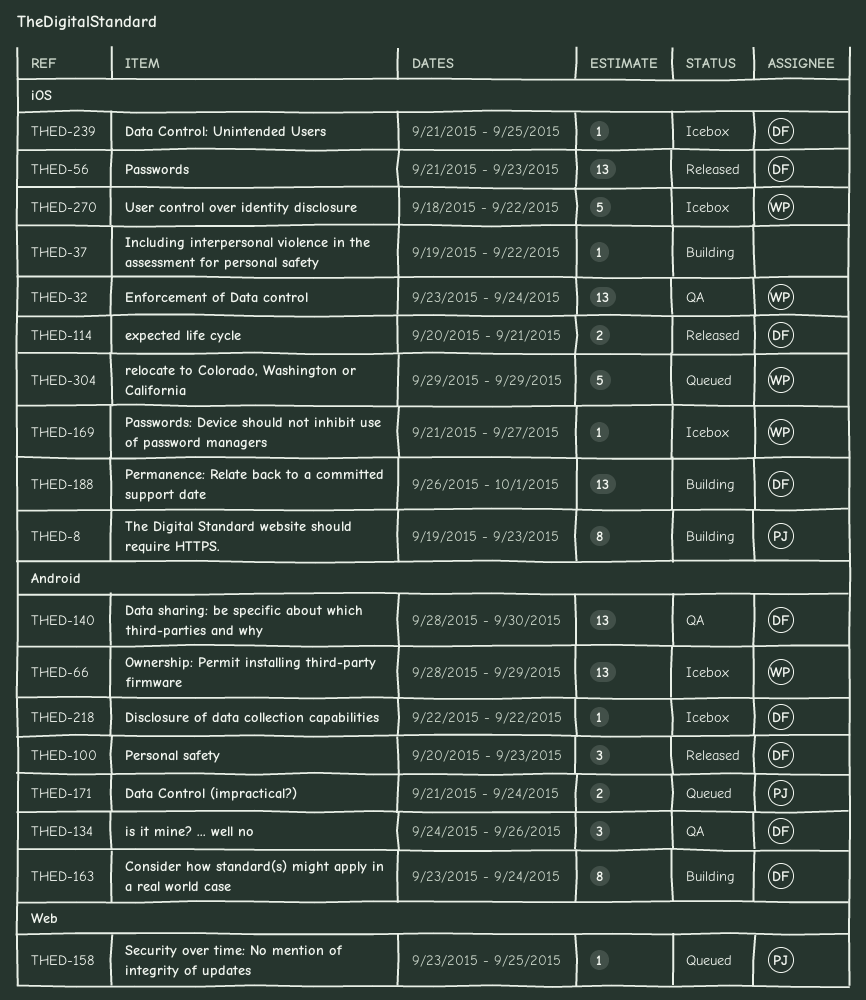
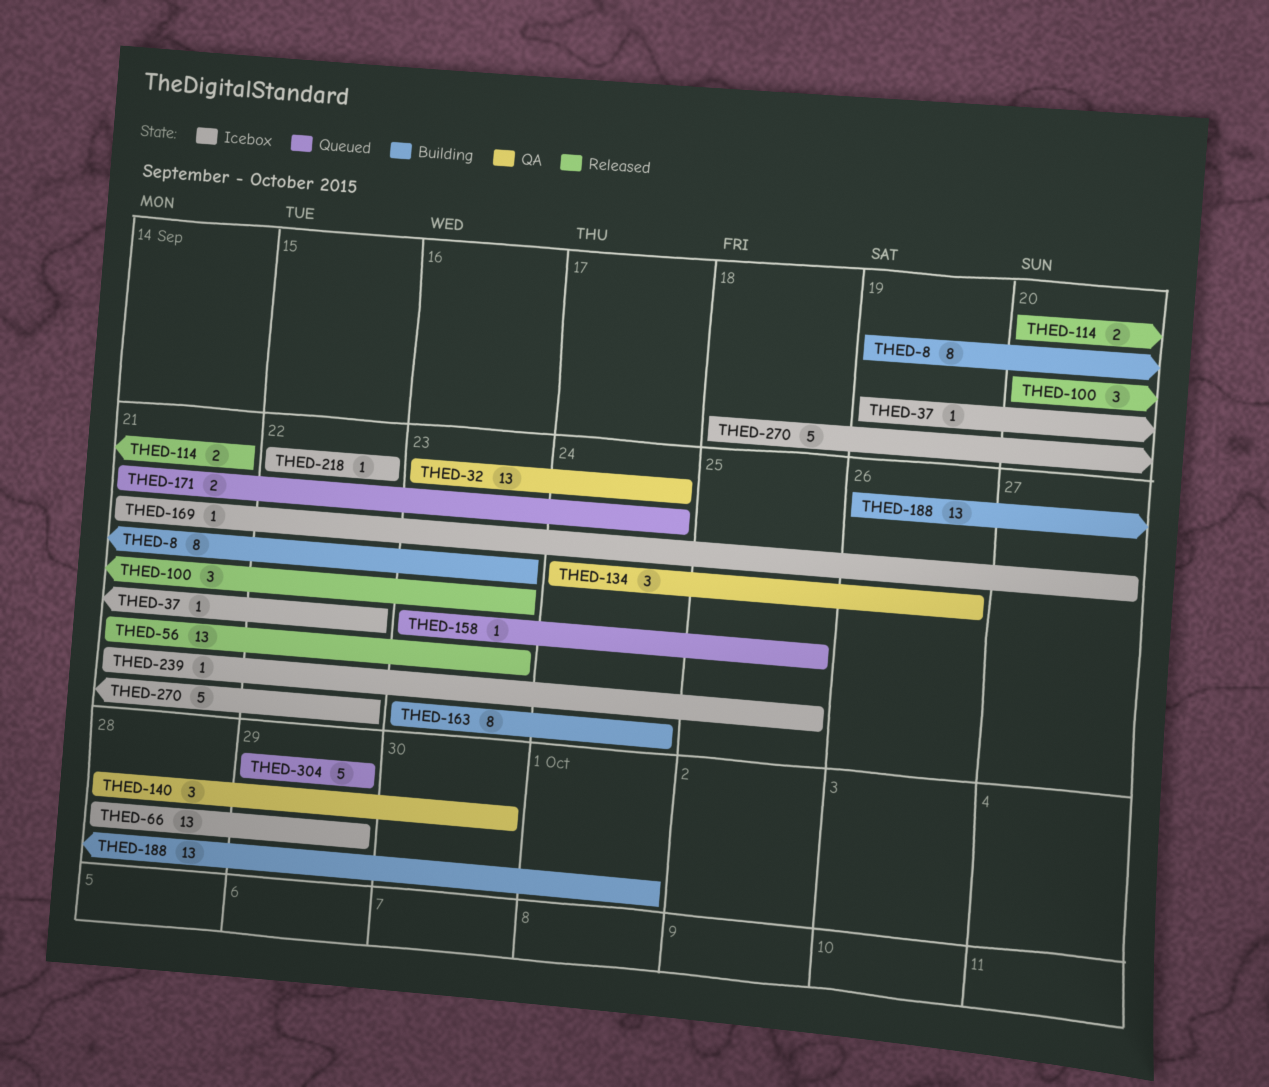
THED-37, status: Building -> Icebox
THED-140, estimate: 13 -> 3

